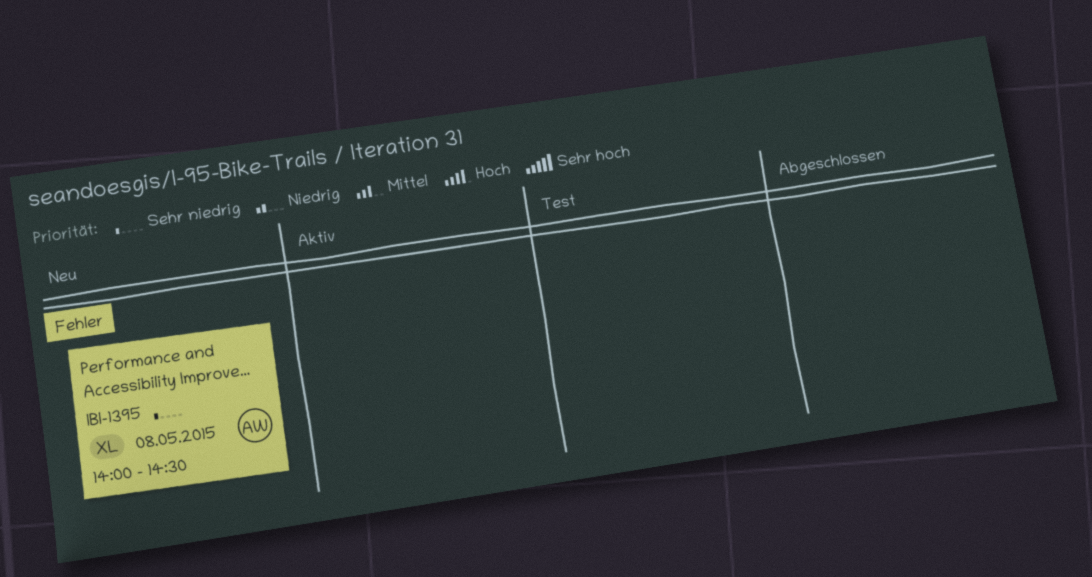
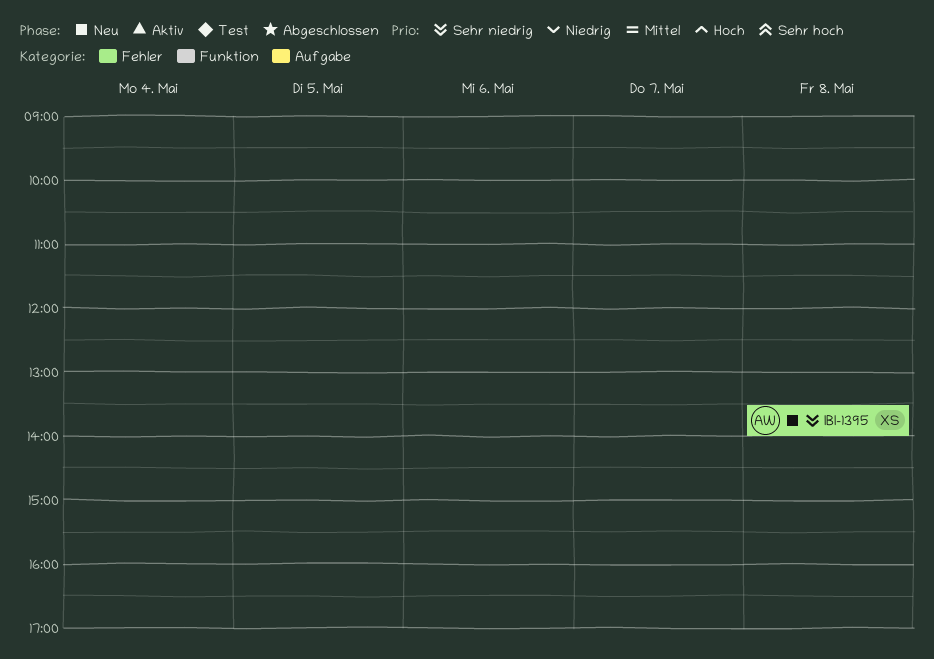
IBI-1395, estimate: XL -> XS
IBI-1395, begins: 14:00 -> 13:30
IBI-1395, ends: 14:30 -> 14:00

